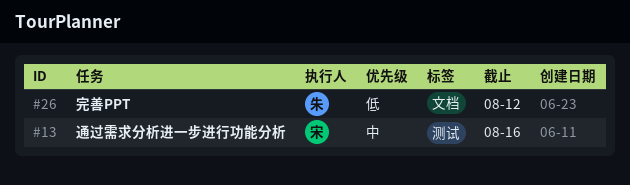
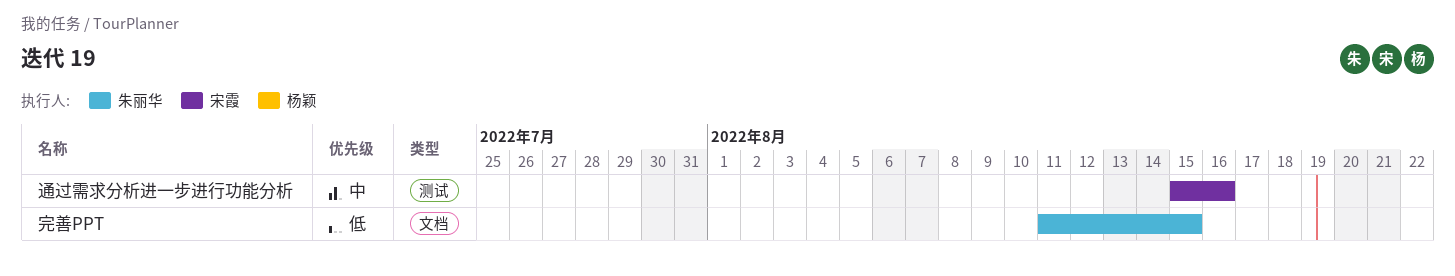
完善PPT, due: Aug 12 -> Aug 15

